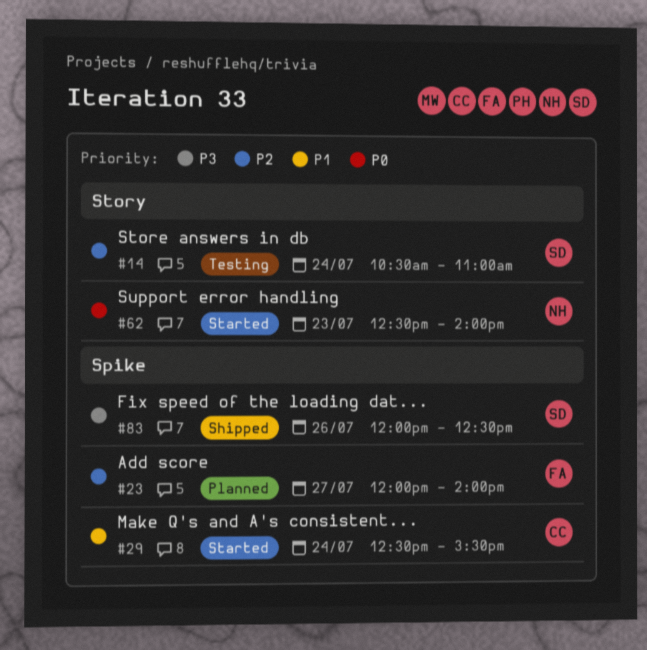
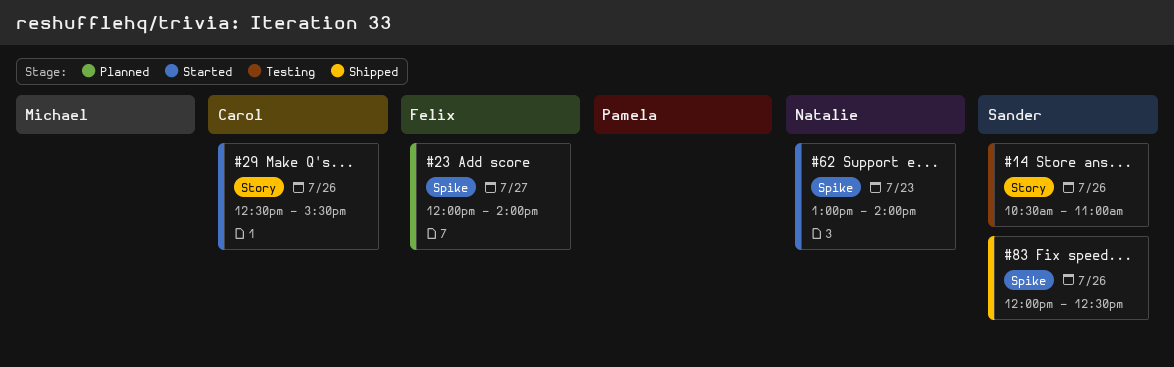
#14, day: Jul 24 -> Jul 26
#29, label: Spike -> Story
#29, day: Jul 24 -> Jul 26
#62, label: Story -> Spike
#62, begins: 12:30 -> 13:00

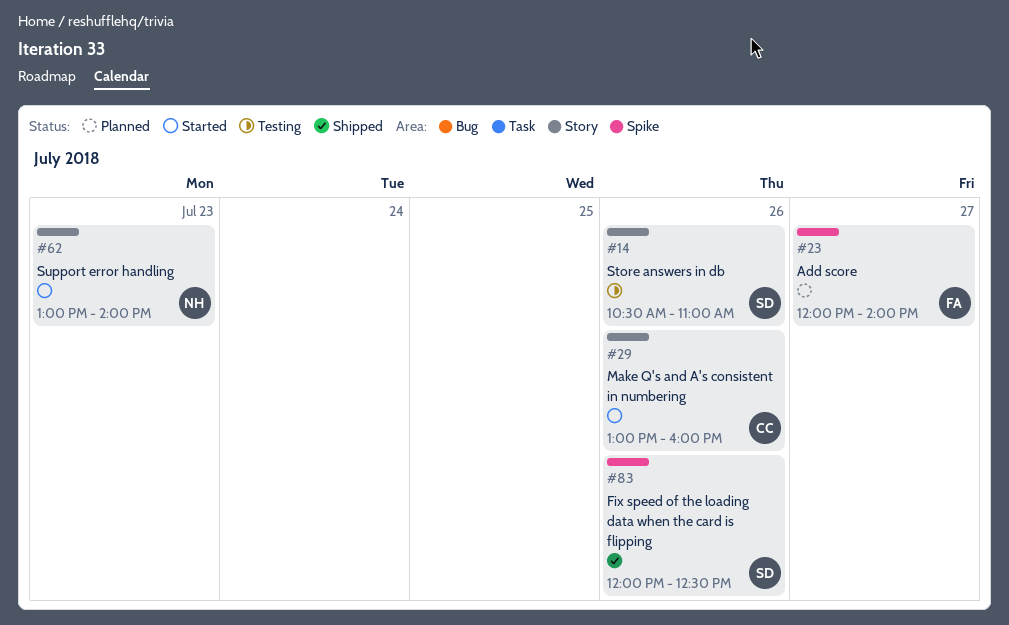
#29, begins: 12:30 -> 13:00
#29, ends: 15:30 -> 16:00
#62, label: Spike -> Story

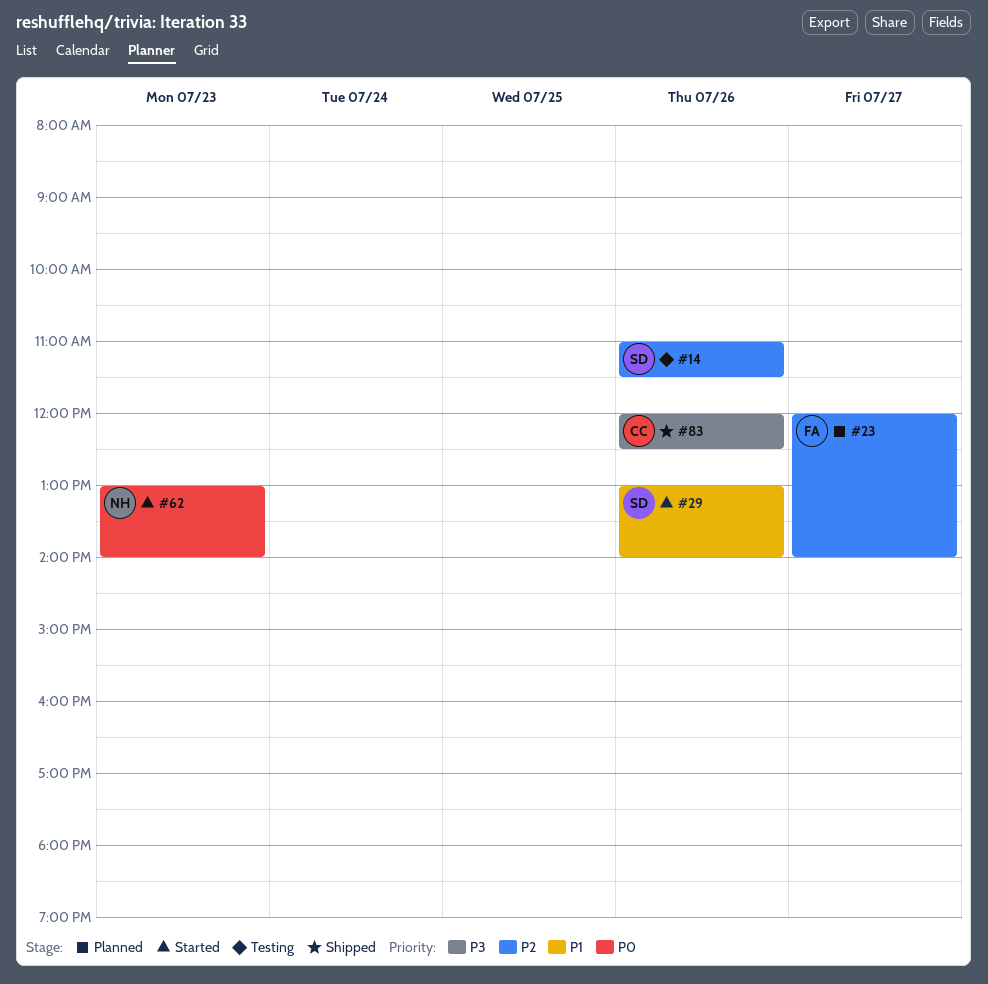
#14, begins: 10:30 -> 11:00
#14, ends: 11:00 -> 11:30
#29, owner: CC -> SD
#29, ends: 16:00 -> 14:00
#83, owner: SD -> CC

